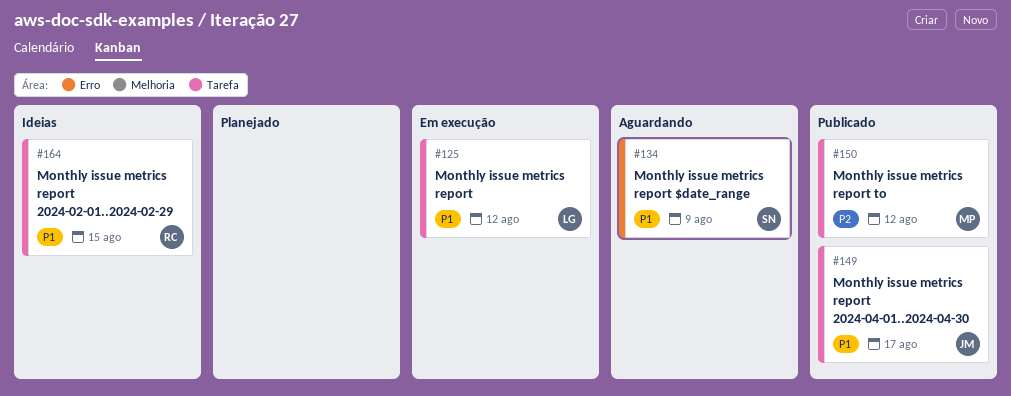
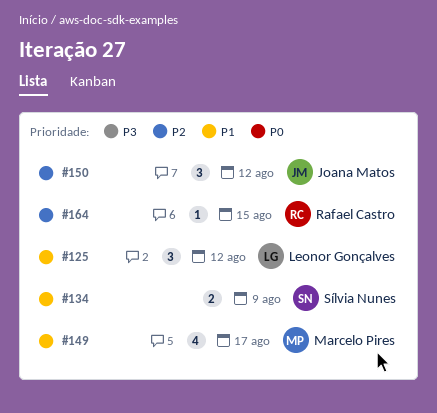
#149, owner: Joana Matos -> Marcelo Pires
#150, owner: Marcelo Pires -> Joana Matos
#164, priority: P1 -> P2

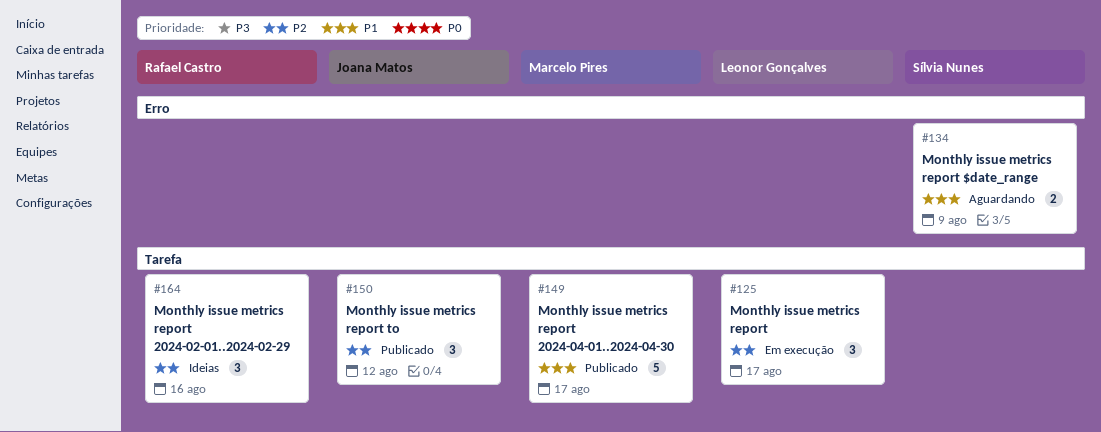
#125, priority: P1 -> P2
#125, due: Aug 12 -> Aug 17
#149, estimate: 4 -> 5
#164, estimate: 1 -> 3
#164, due: Aug 15 -> Aug 16

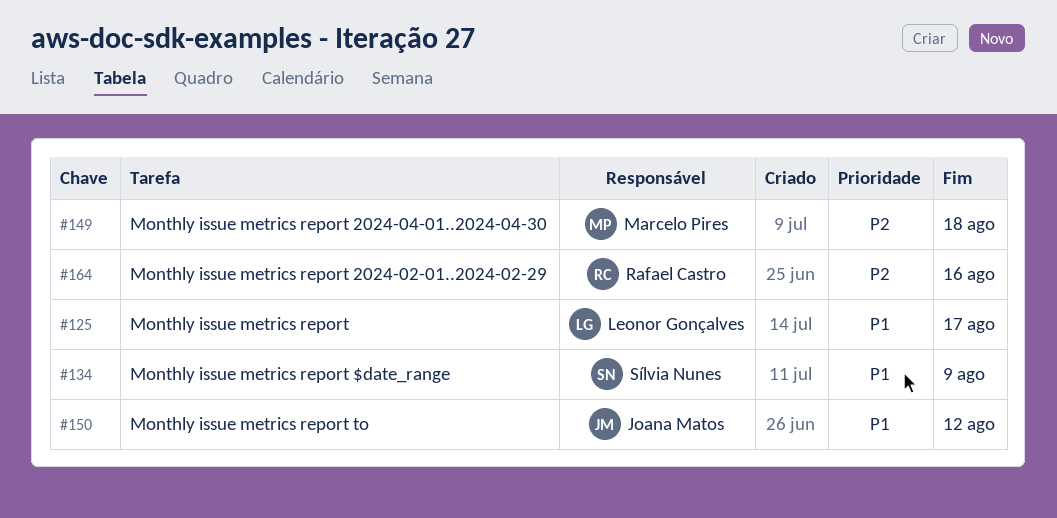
#125, priority: P2 -> P1
#149, priority: P1 -> P2
#149, due: Aug 17 -> Aug 18
#150, priority: P2 -> P1

